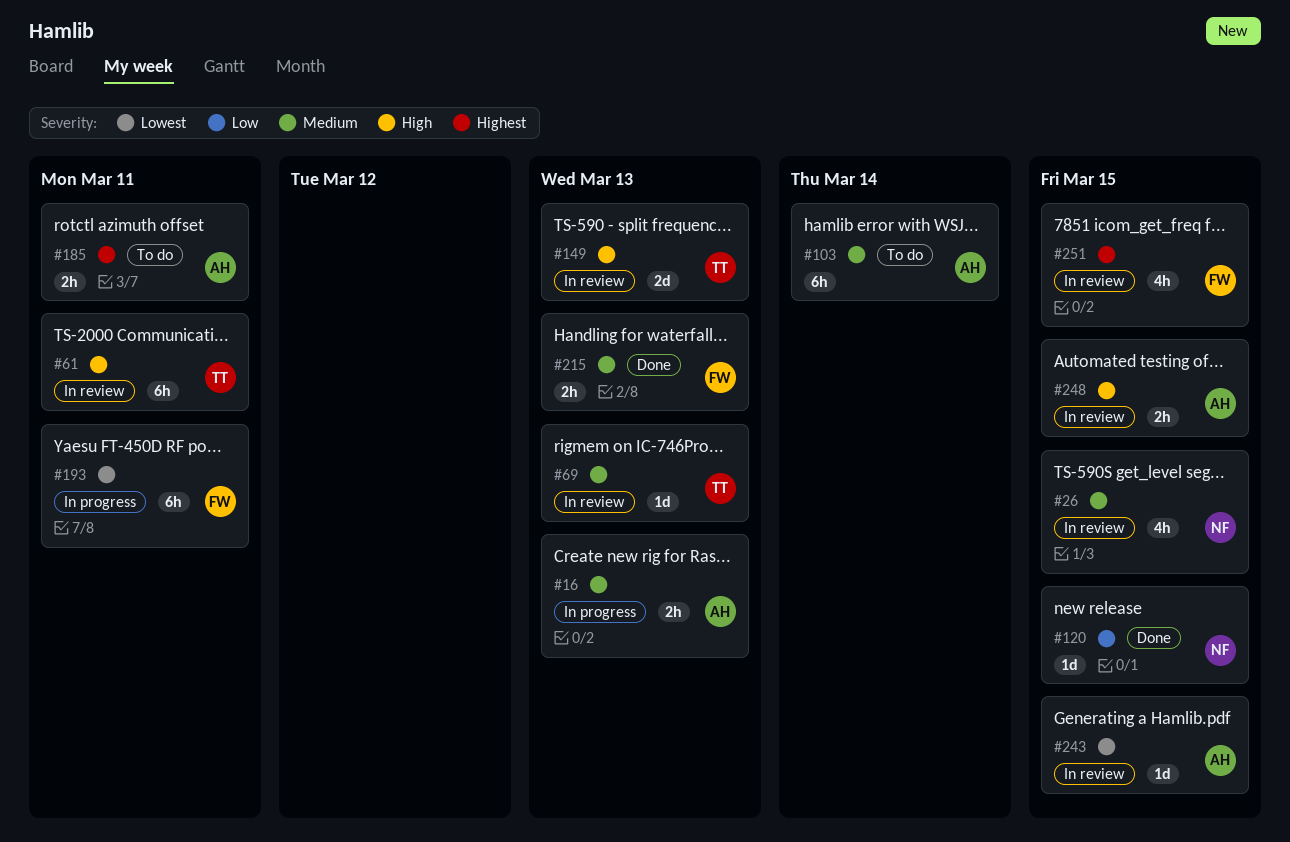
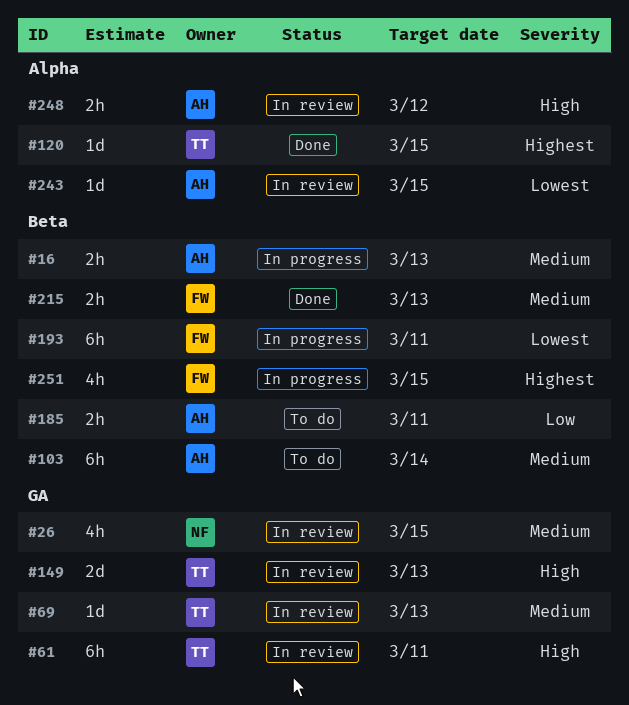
#120, owner: NF -> TT
#120, priority: Low -> Highest
#185, priority: Highest -> Low
#248, due: Mar 15 -> Mar 12
#251, status: In review -> In progress

